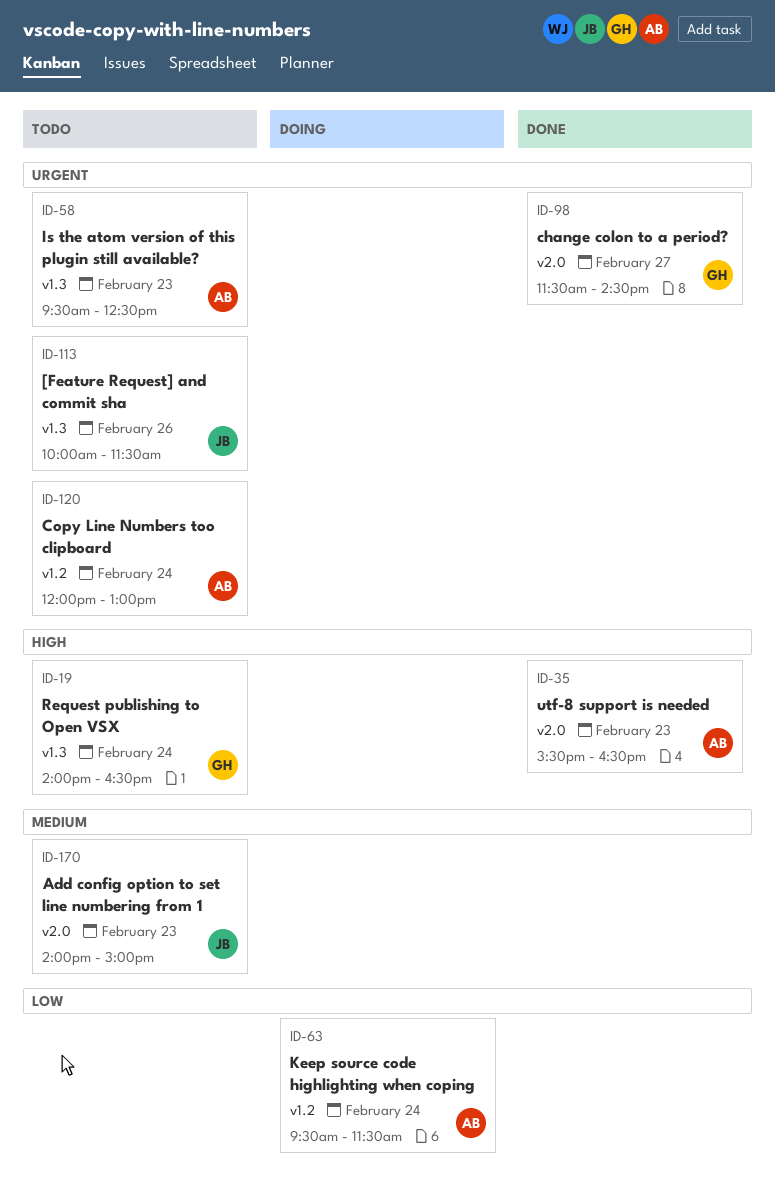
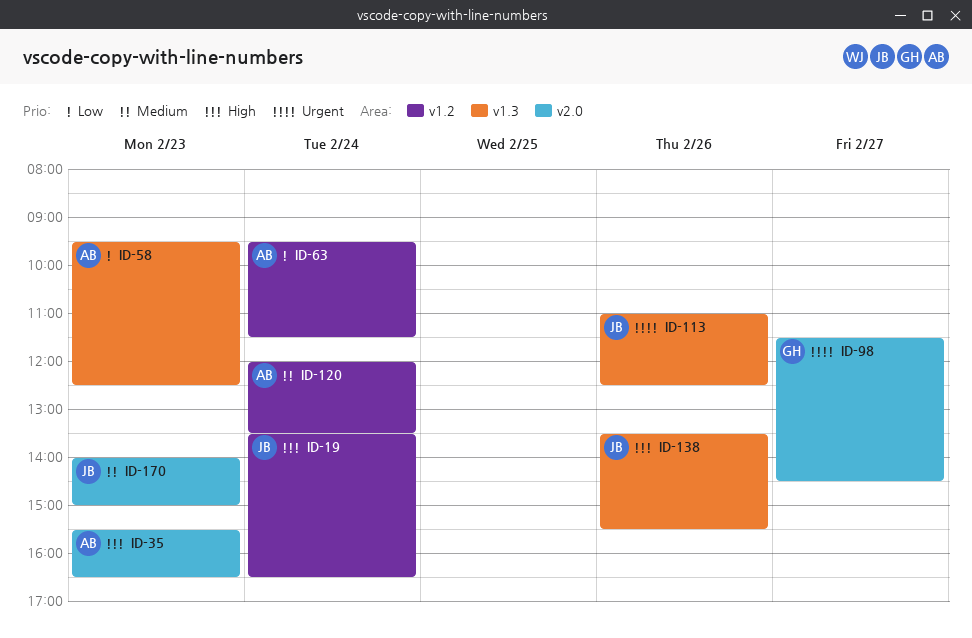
ID-19, owner: GH -> JB
ID-19, label: v1.3 -> v1.2
ID-19, begins: 14:00 -> 13:30
ID-58, priority: Urgent -> Low
ID-113, begins: 10:00 -> 11:00
ID-113, ends: 11:30 -> 12:30
ID-120, priority: Urgent -> Medium
ID-120, ends: 13:00 -> 13:30
ID-138: none -> present

